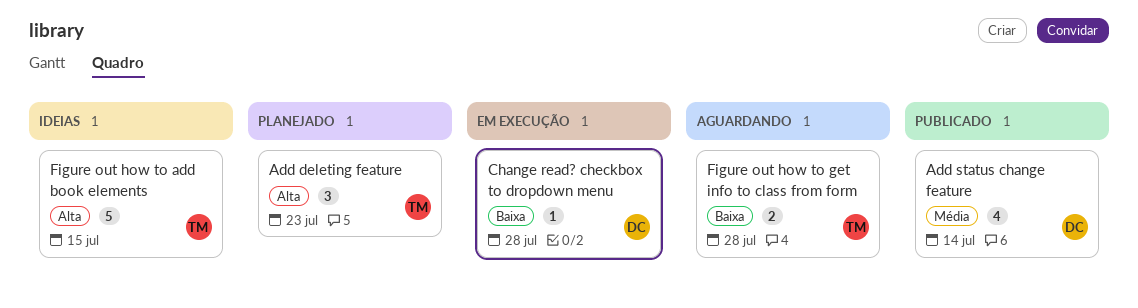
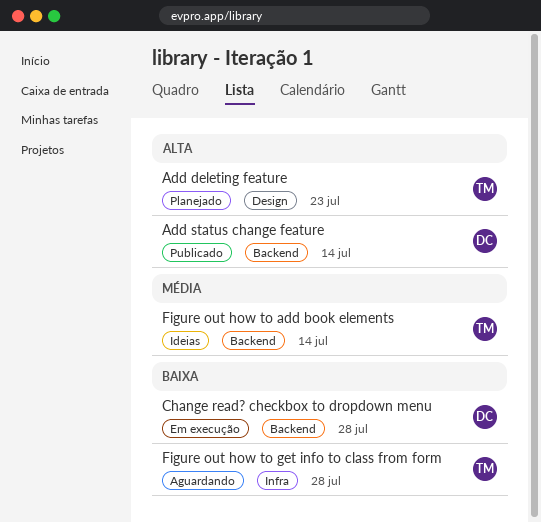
Add status change feature, priority: Média -> Alta
Figure out how to add book elements, priority: Alta -> Média
Figure out how to add book elements, due: Jul 15 -> Jul 14

